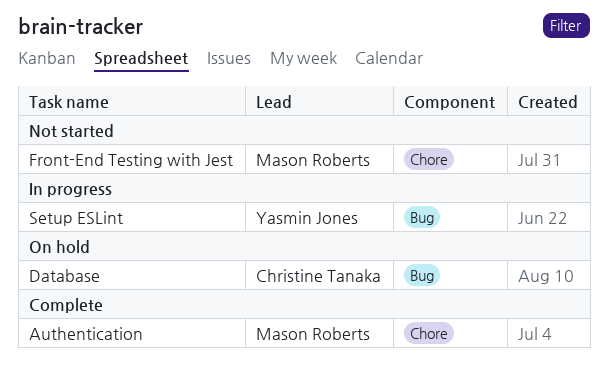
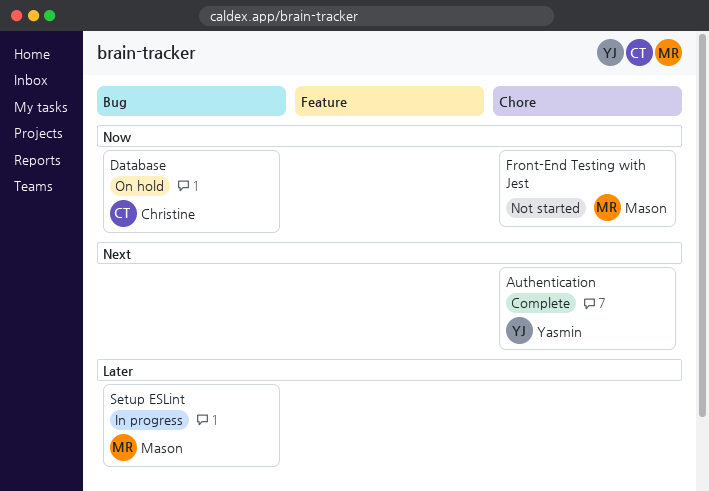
Authentication, owner: Mason Roberts -> Yasmin Jones
Setup ESLint, owner: Yasmin Jones -> Mason Roberts

